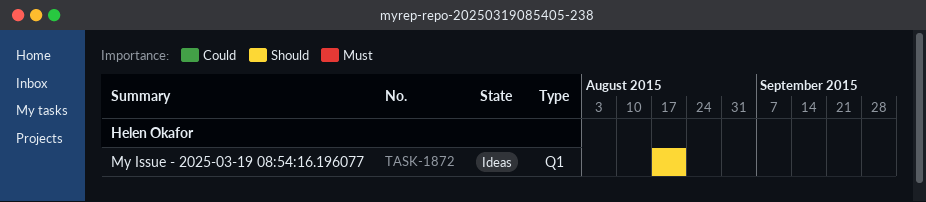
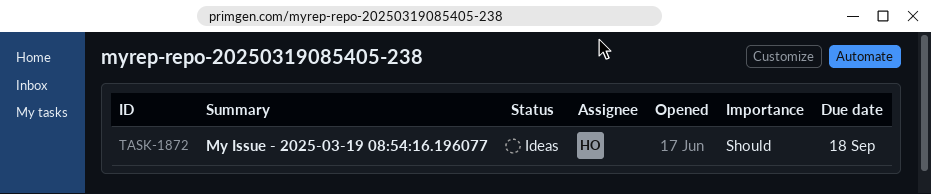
TASK-1872, due: Aug 21 -> Sep 18

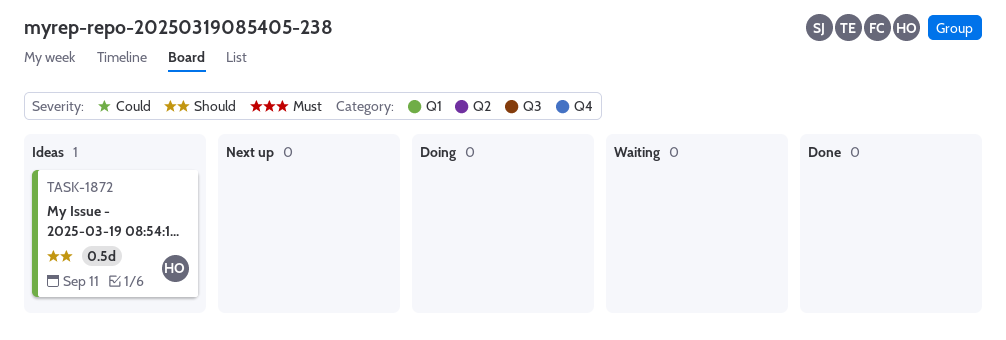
TASK-1872, due: Sep 18 -> Sep 11

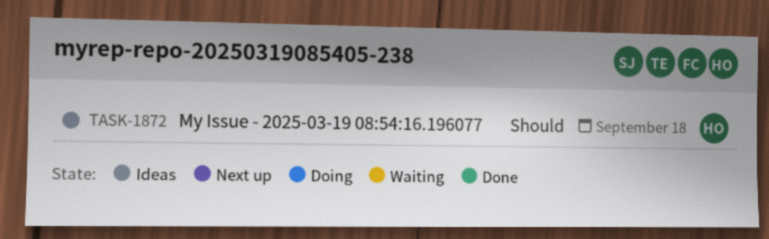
TASK-1872, due: Sep 11 -> Sep 18

